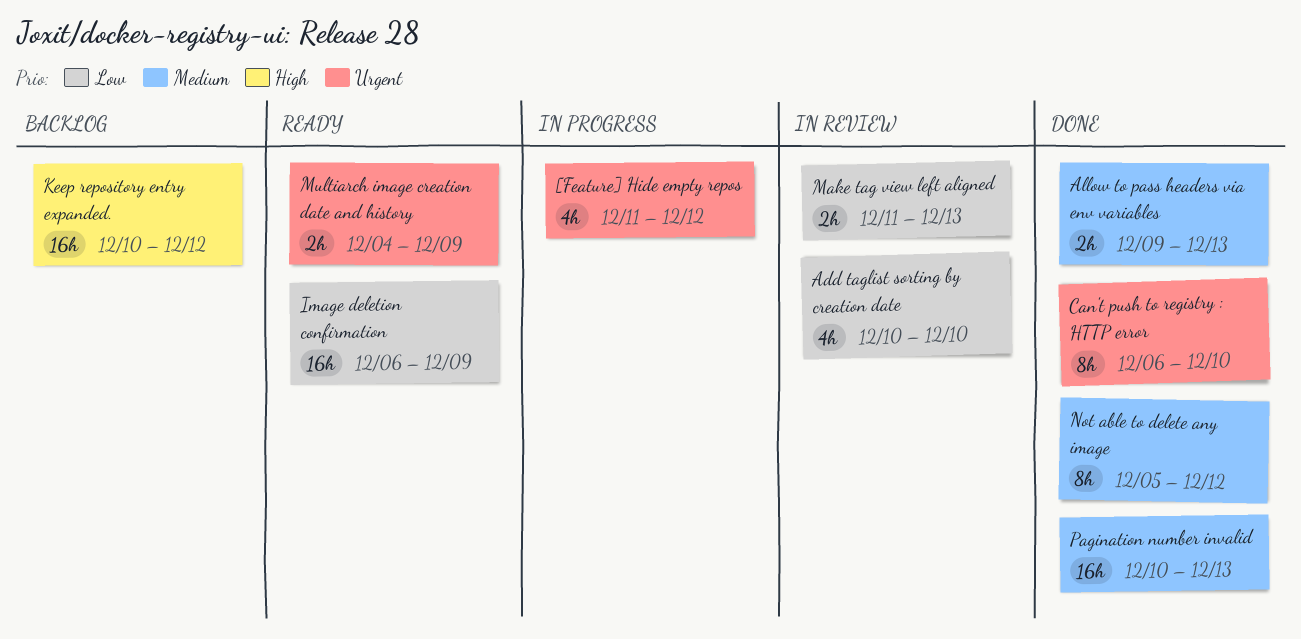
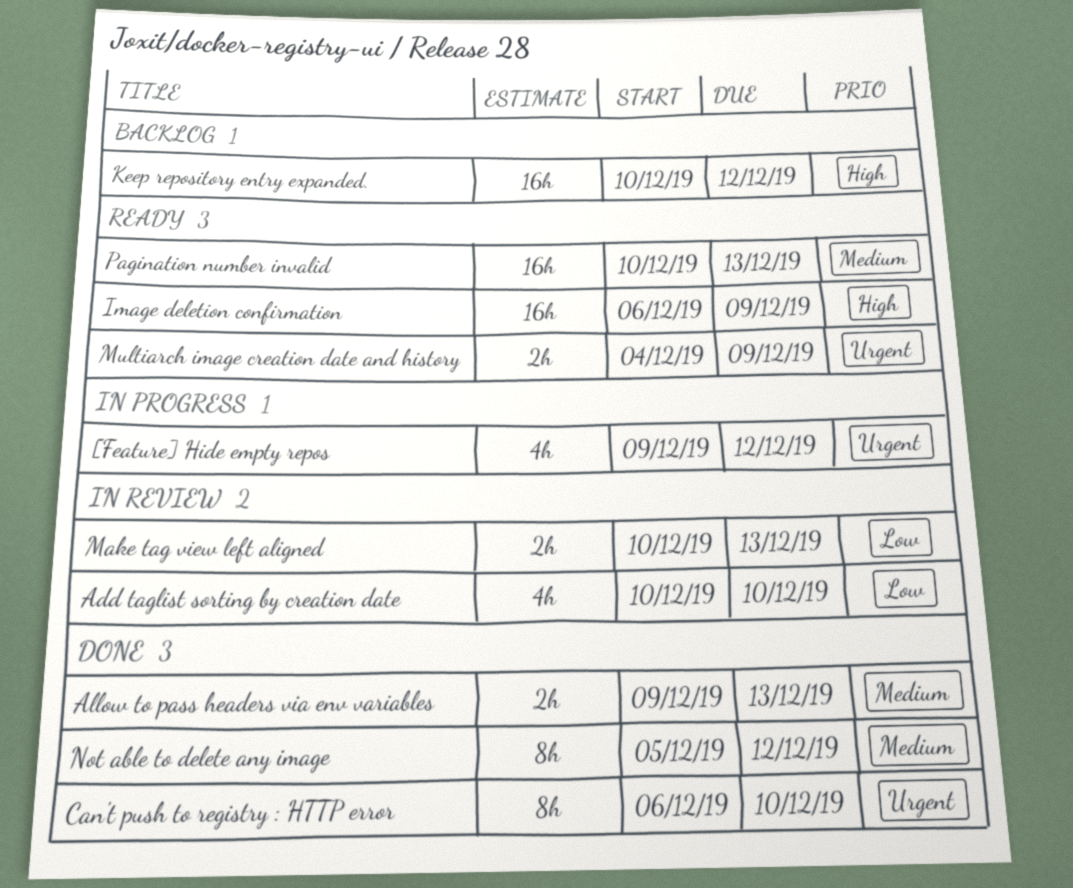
[Feature] Hide empty repos, start: Dec 11 -> Dec 9
Image deletion confirmation, priority: Low -> High
Make tag view left aligned, start: Dec 11 -> Dec 10
Pagination number invalid, status: Done -> Ready

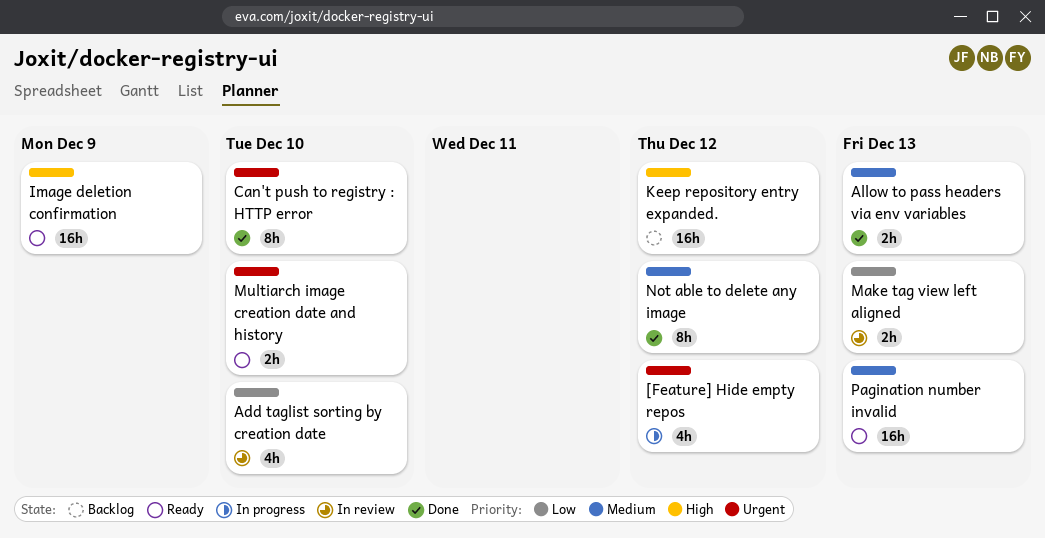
Multiarch image creation date and history, due: Dec 9 -> Dec 10

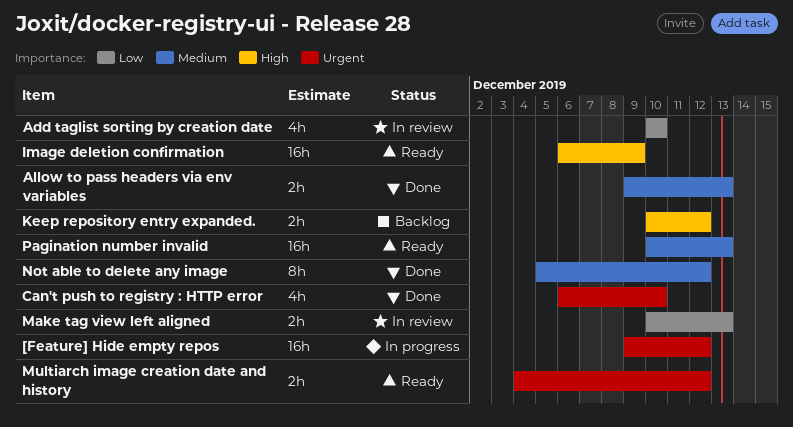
[Feature] Hide empty repos, estimate: 4h -> 16h
Can't push to registry : HTTP error, estimate: 8h -> 4h
Keep repository entry expanded., estimate: 16h -> 2h
Multiarch image creation date and history, due: Dec 10 -> Dec 12

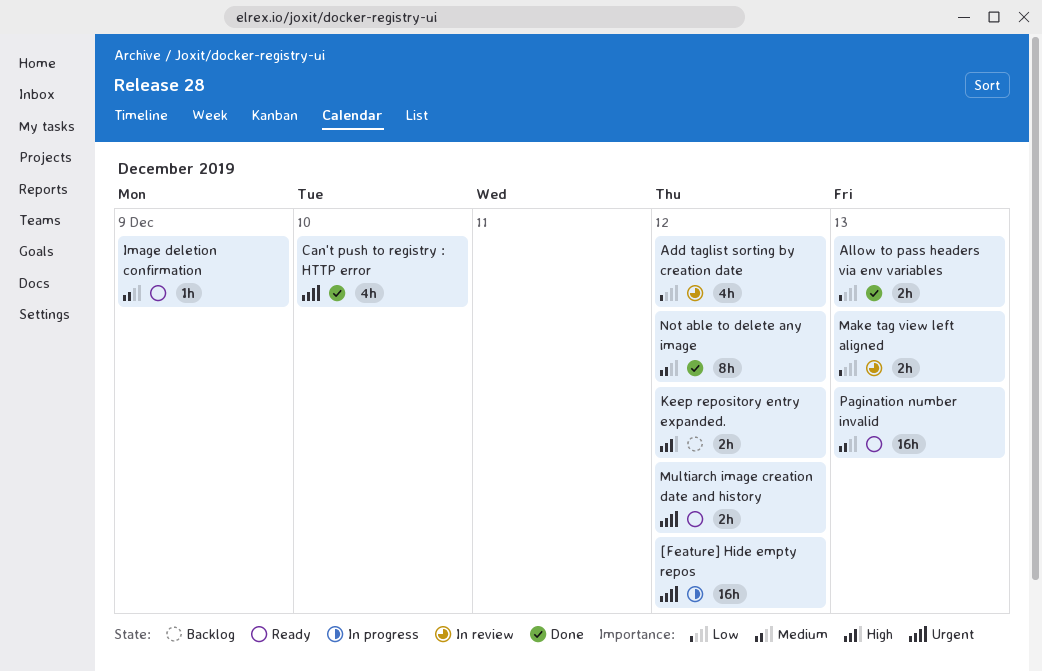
Add taglist sorting by creation date, due: Dec 10 -> Dec 12
Allow to pass headers via env variables, priority: Medium -> Low
Image deletion confirmation, priority: High -> Medium
Image deletion confirmation, estimate: 16h -> 1h

